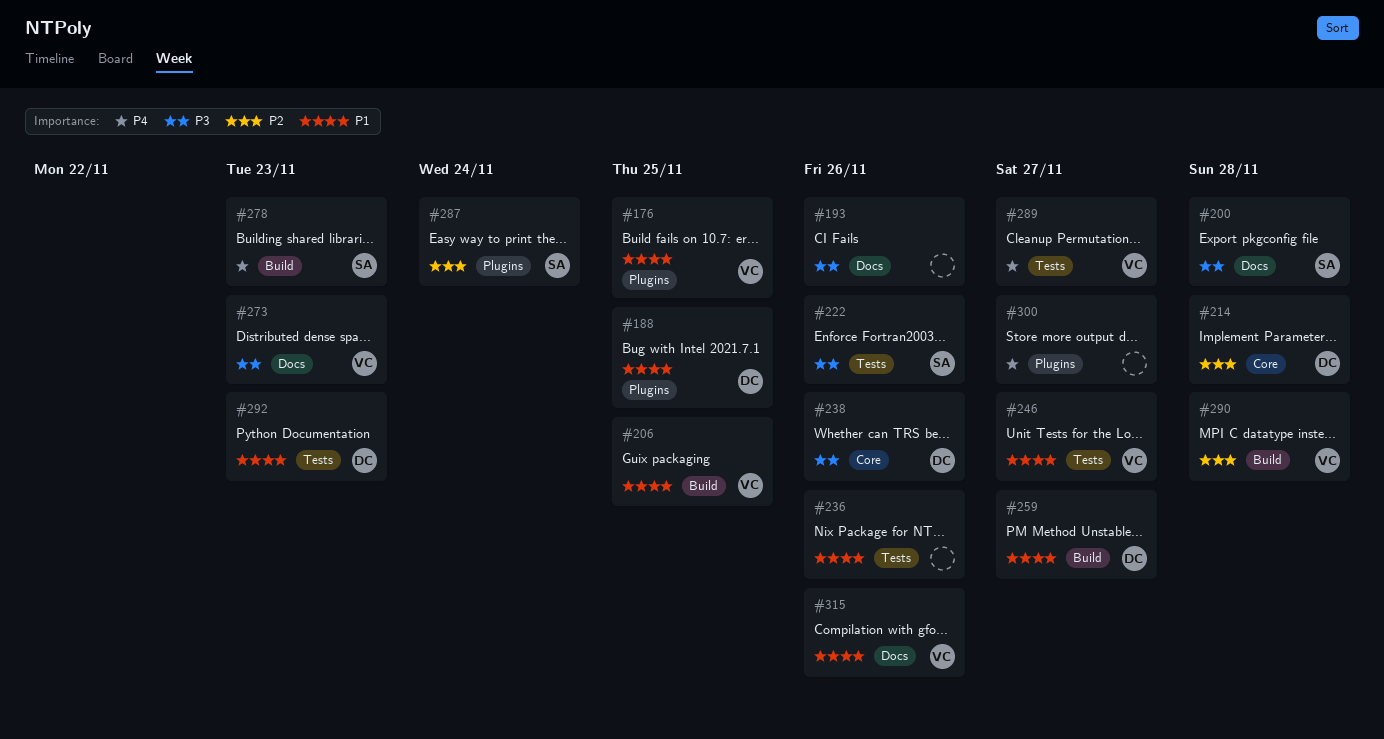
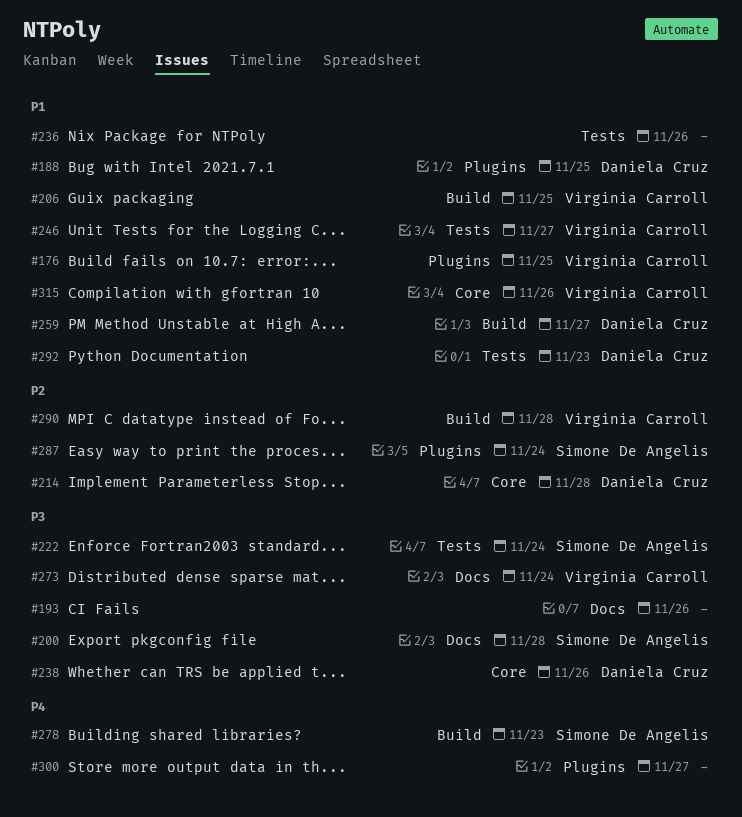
#222, due: Nov 26 -> Nov 24
#273, due: Nov 23 -> Nov 24
#289: present -> none
#315, label: Docs -> Core

